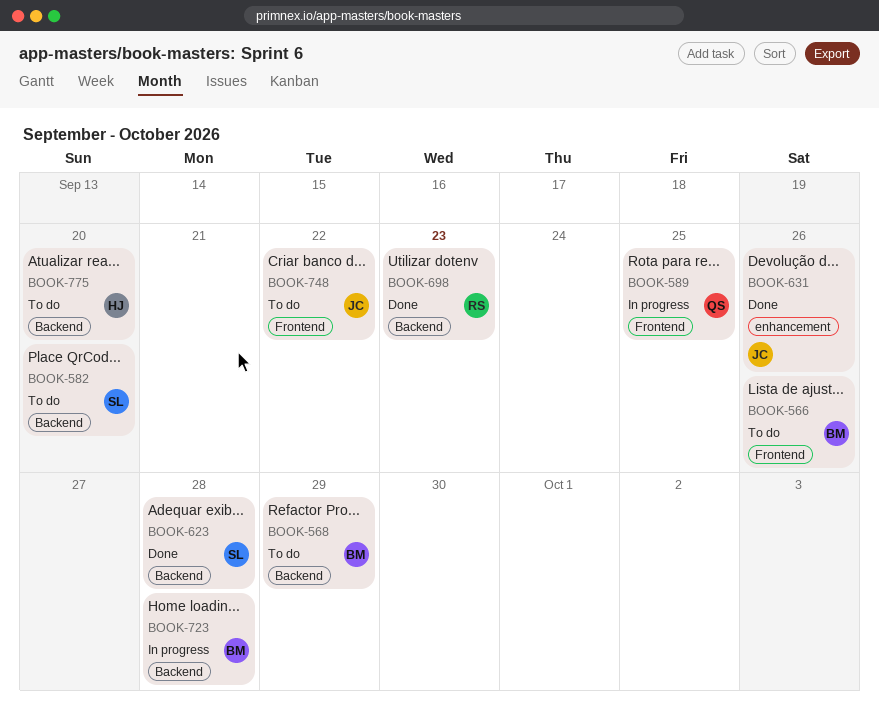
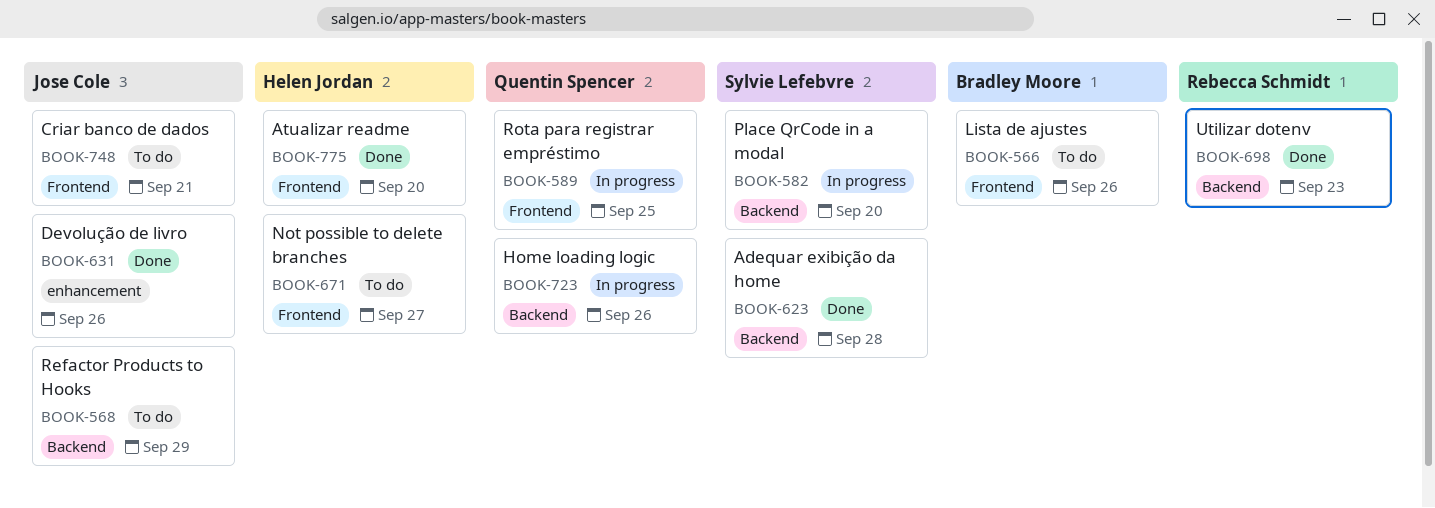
BOOK-568, owner: Bradley Moore -> Jose Cole
BOOK-582, status: To do -> In progress
BOOK-671: none -> present
BOOK-723, owner: Bradley Moore -> Quentin Spencer
BOOK-723, due: Sep 28 -> Sep 26
BOOK-748, due: Sep 22 -> Sep 21
BOOK-775, status: To do -> Done
BOOK-775, label: Backend -> Frontend

